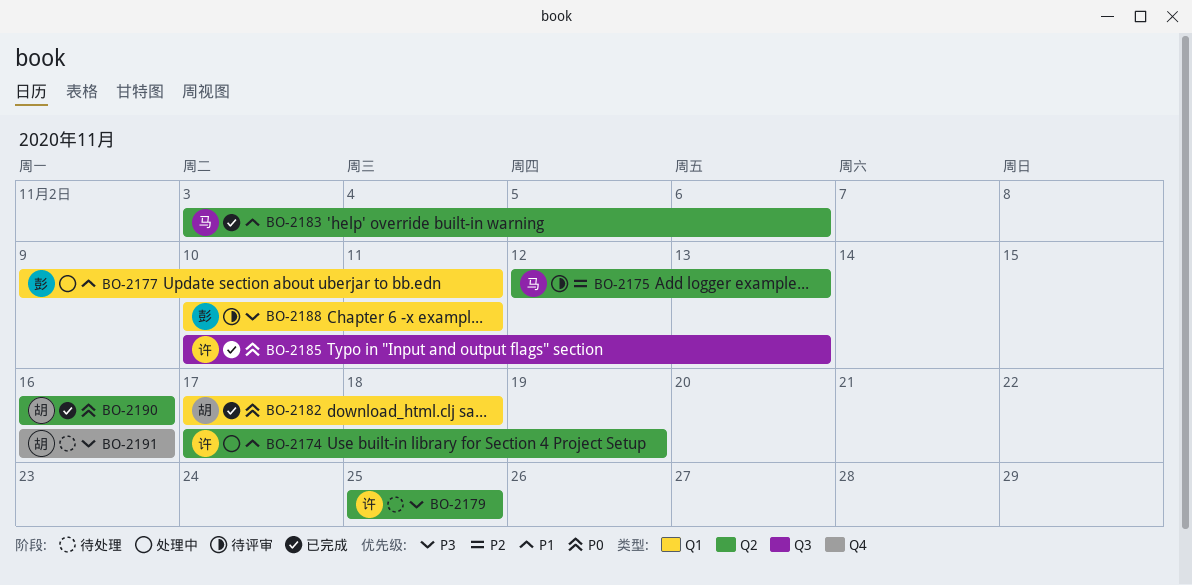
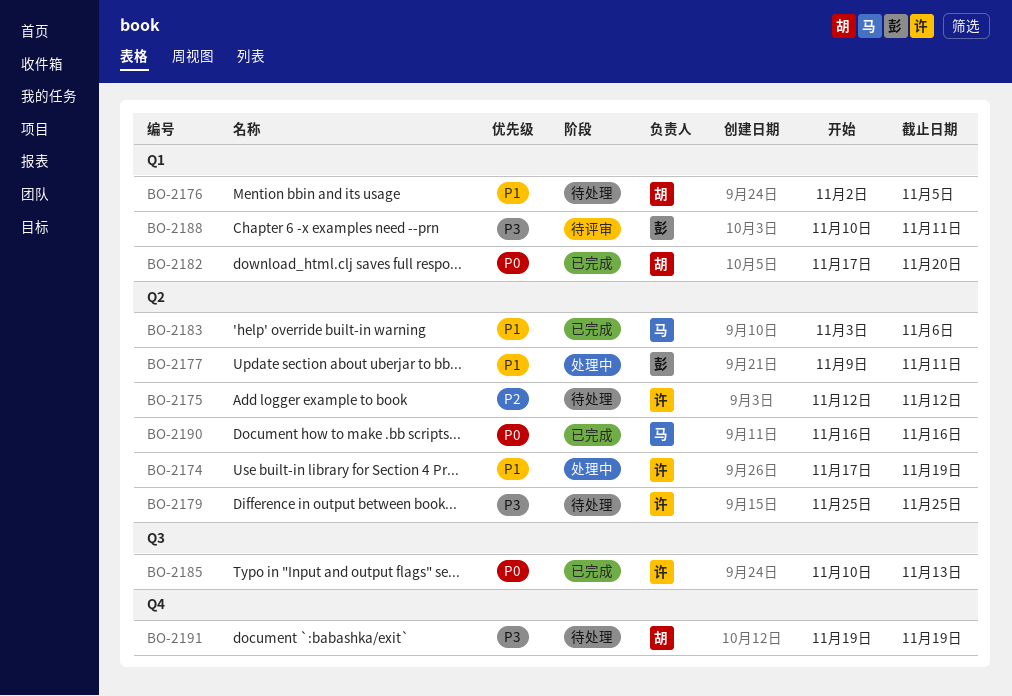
BO-2175, status: 待评审 -> 待处理
BO-2175, owner: 马 -> 许
BO-2175, due: Nov 13 -> Nov 12
BO-2176: none -> present
BO-2177, label: Q1 -> Q2
BO-2182, due: Nov 18 -> Nov 20
BO-2190, owner: 胡 -> 马
BO-2191, start: Nov 16 -> Nov 19
BO-2191, due: Nov 16 -> Nov 19

